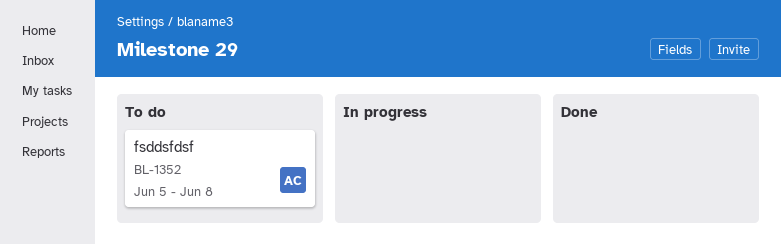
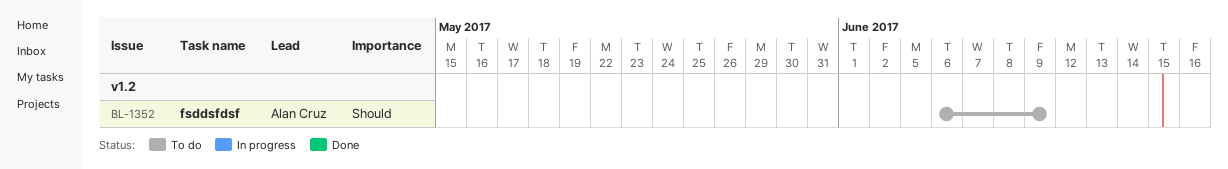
BL-1352, start: Jun 5 -> Jun 6
BL-1352, due: Jun 8 -> Jun 9

